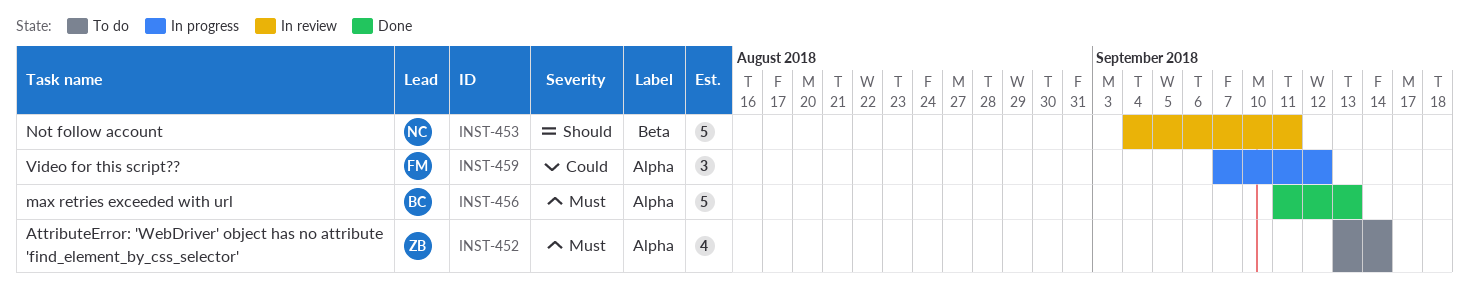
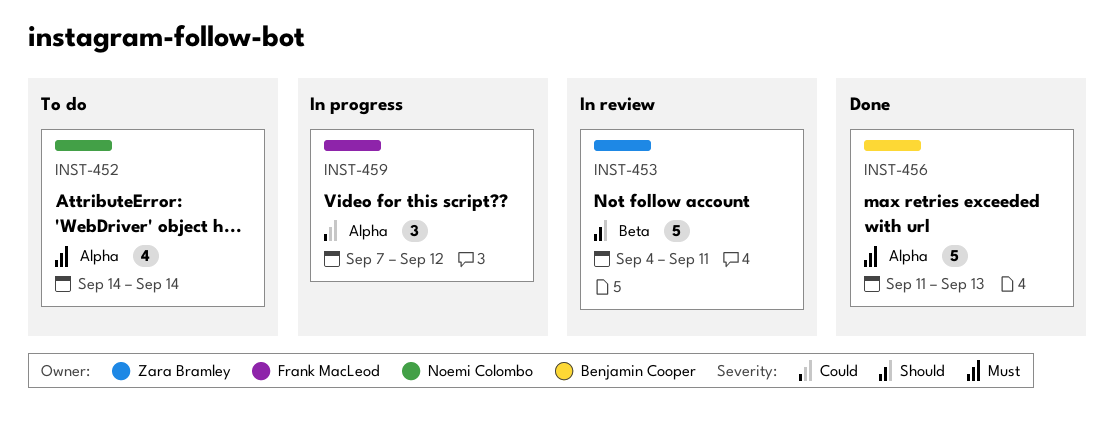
INST-452, owner: Zara Bramley -> Noemi Colombo
INST-452, start: Sep 13 -> Sep 14
INST-453, owner: Noemi Colombo -> Zara Bramley

